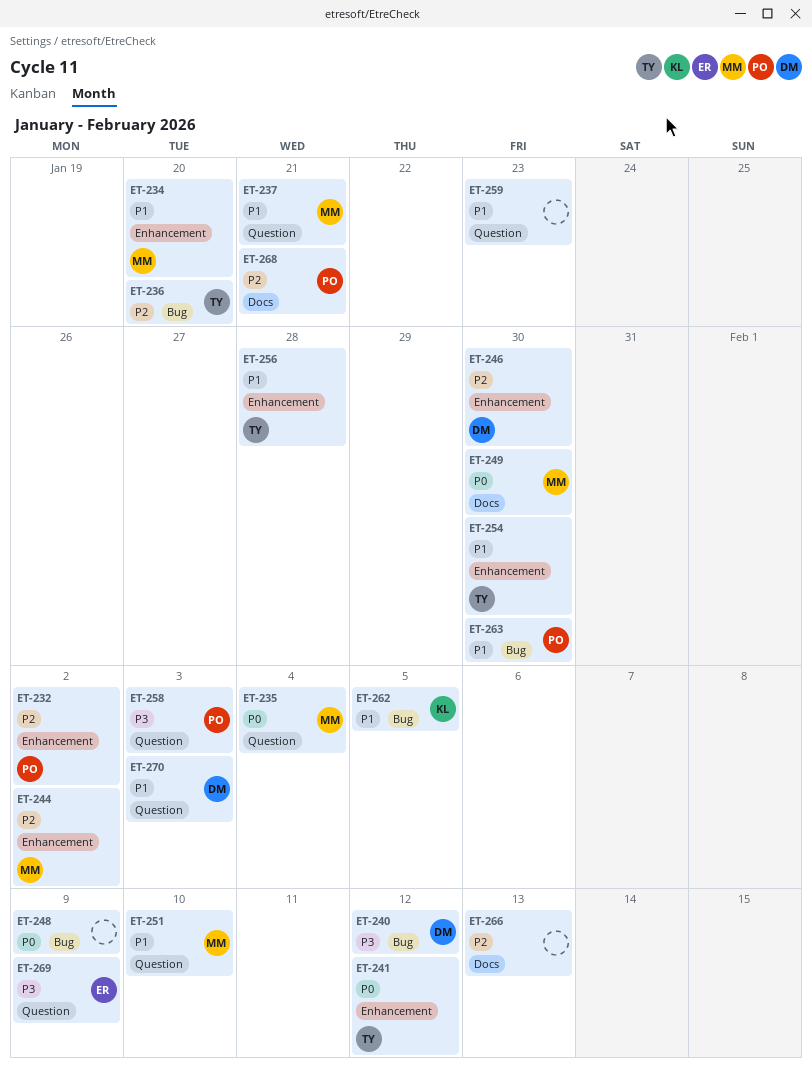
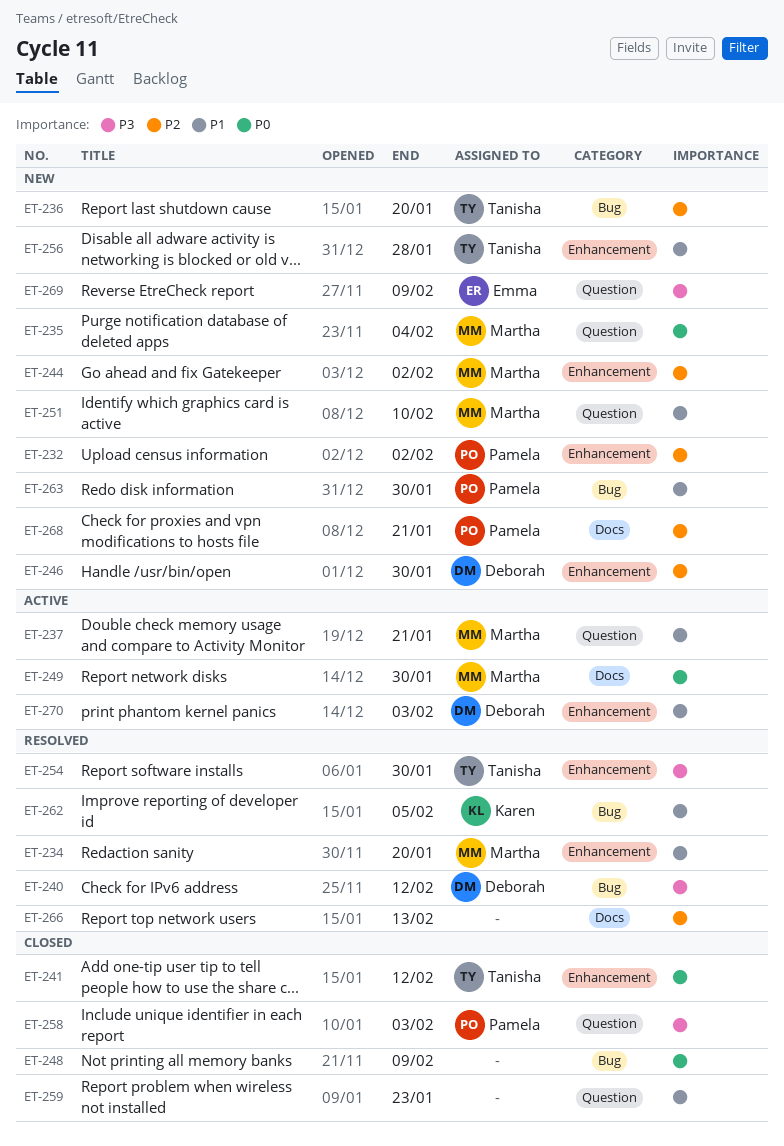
ET-254, priority: P1 -> P3
ET-270, label: Question -> Enhancement

